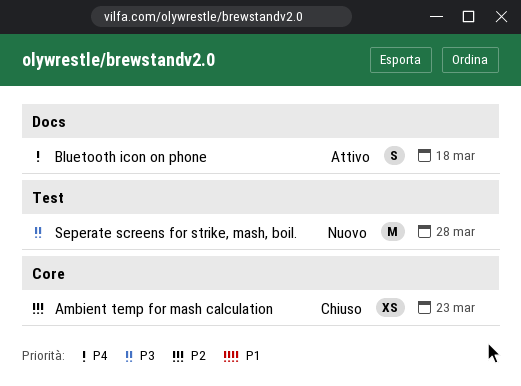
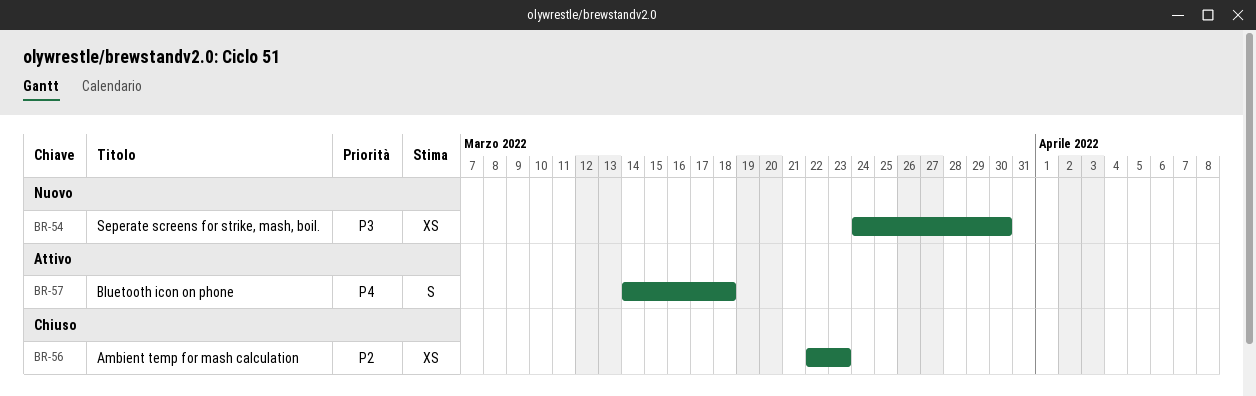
Seperate screens for strike, mash, boil., estimate: M -> XS
Seperate screens for strike, mash, boil., due: Mar 28 -> Mar 30

